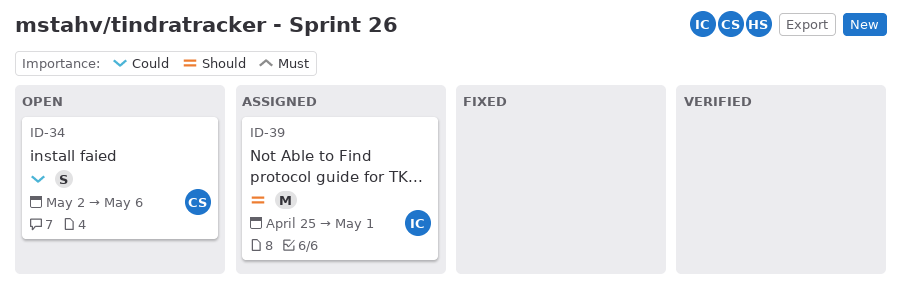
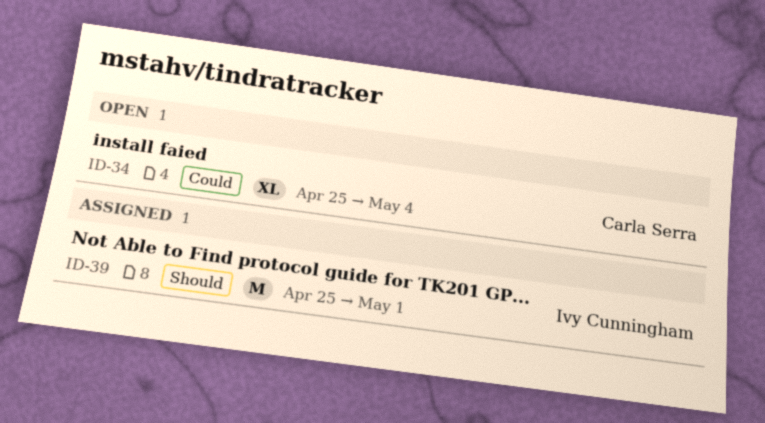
ID-34, estimate: S -> XL
ID-34, start: May 2 -> Apr 25
ID-34, due: May 6 -> May 4

